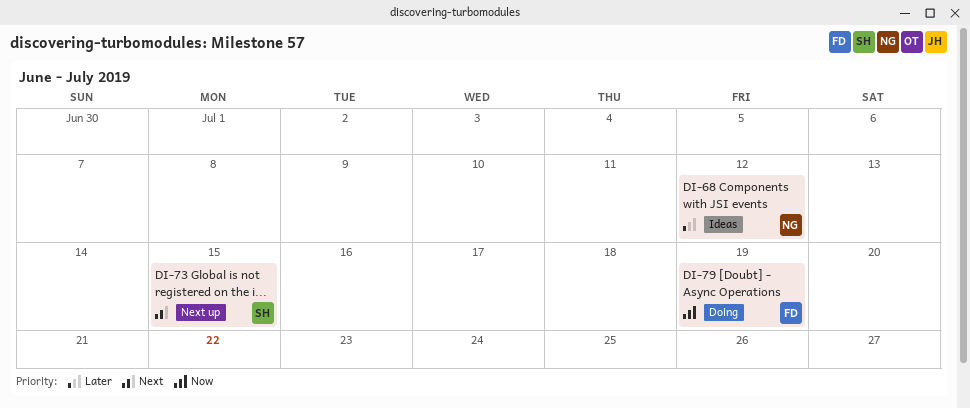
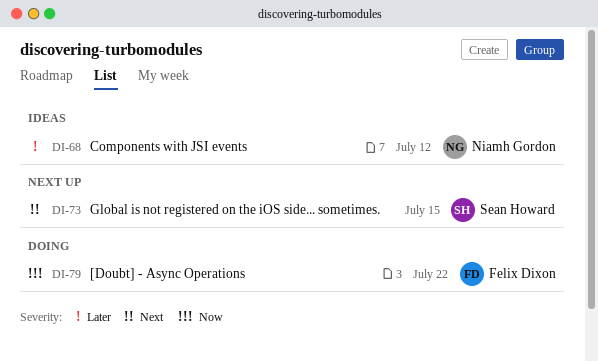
DI-79, due: Jul 19 -> Jul 22

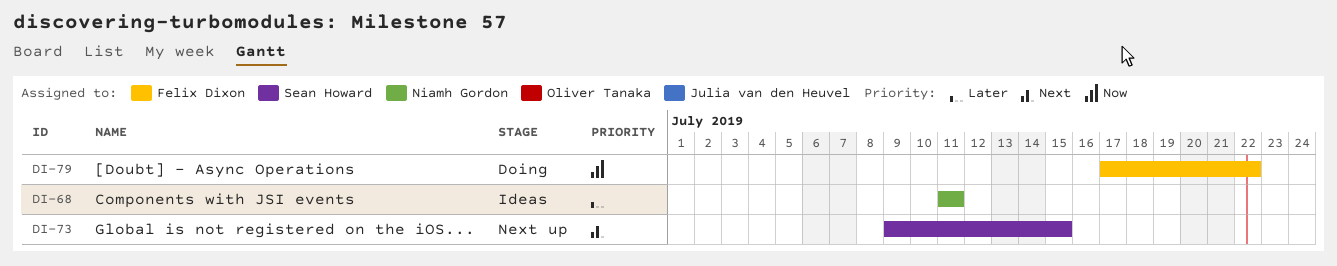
DI-68, due: Jul 12 -> Jul 11

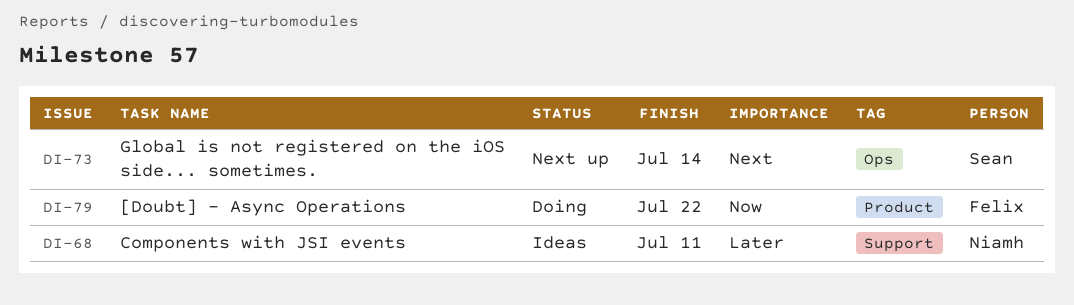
DI-73, due: Jul 15 -> Jul 14

